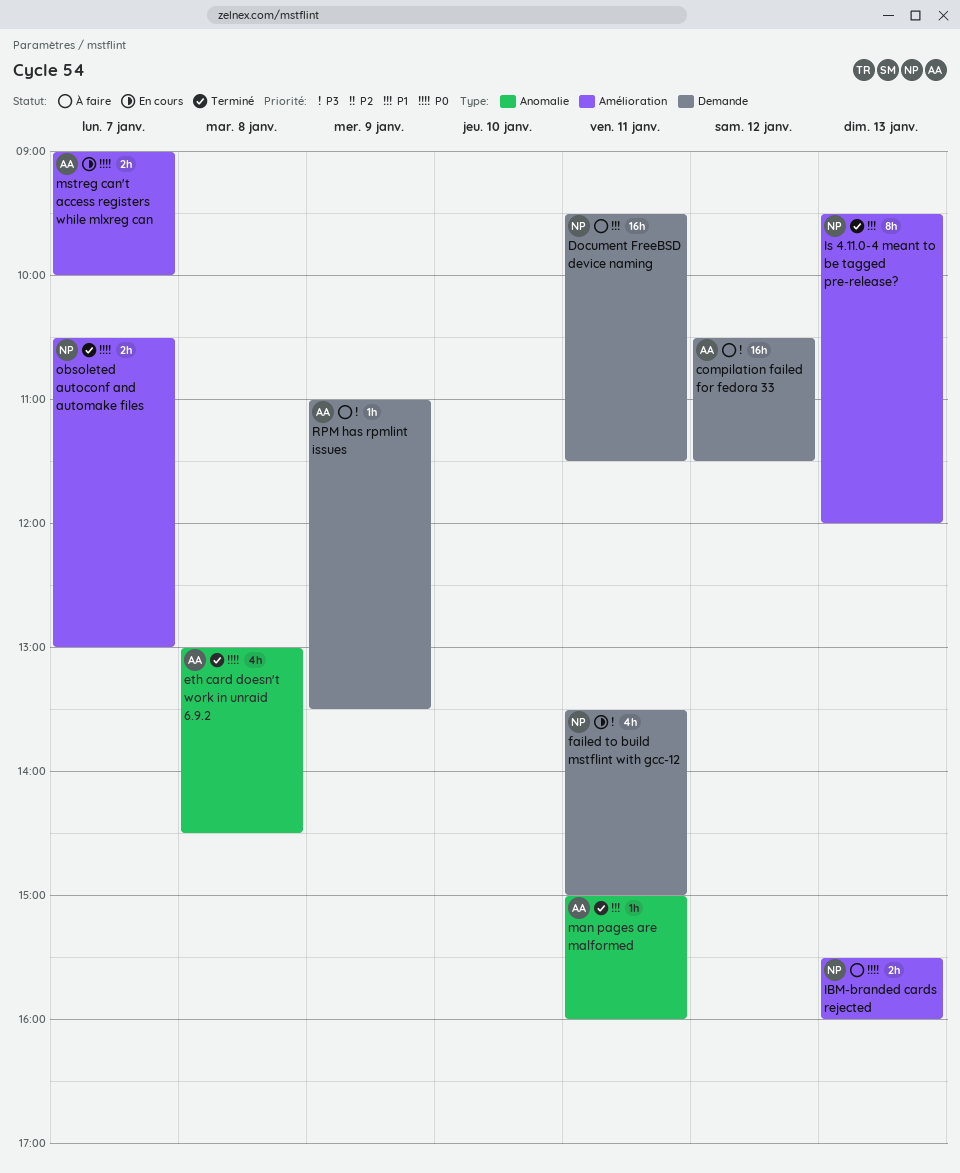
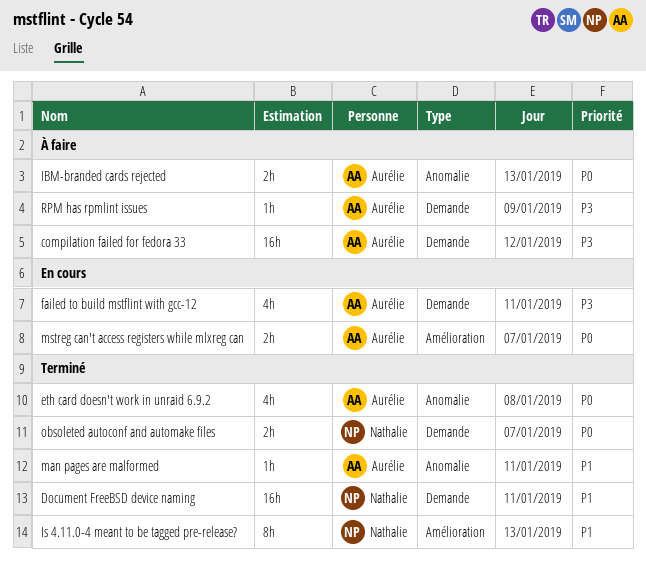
Document FreeBSD device naming, status: À faire -> Terminé
failed to build mstflint with gcc-12, owner: Nathalie -> Aurélie
IBM-branded cards rejected, owner: Nathalie -> Aurélie
IBM-branded cards rejected, label: Amélioration -> Anomalie
obsoleted autoconf and automake files, label: Amélioration -> Demande

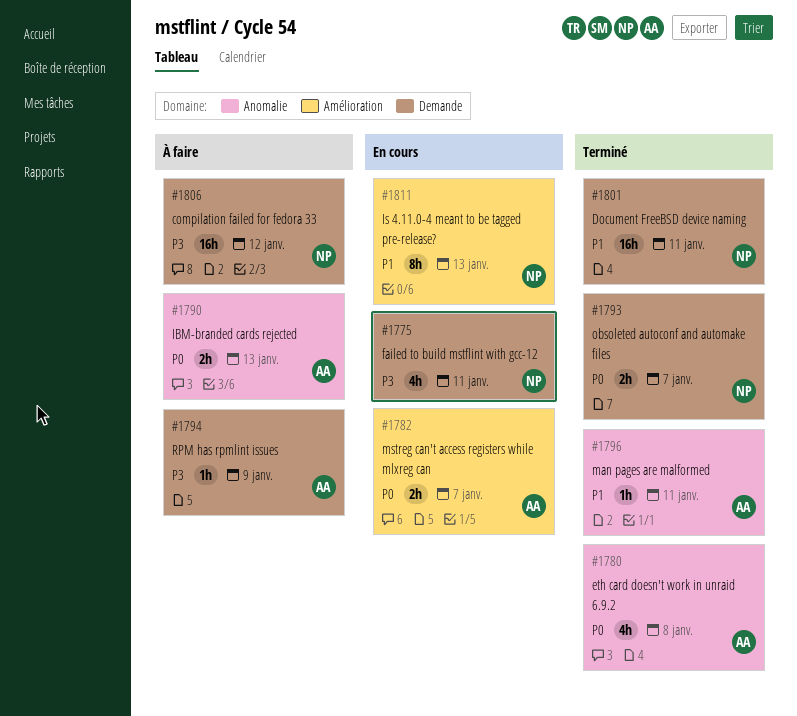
compilation failed for fedora 33, owner: Aurélie -> Nathalie
failed to build mstflint with gcc-12, owner: Aurélie -> Nathalie
Is 4.11.0-4 meant to be tagged pre-release?, status: Terminé -> En cours

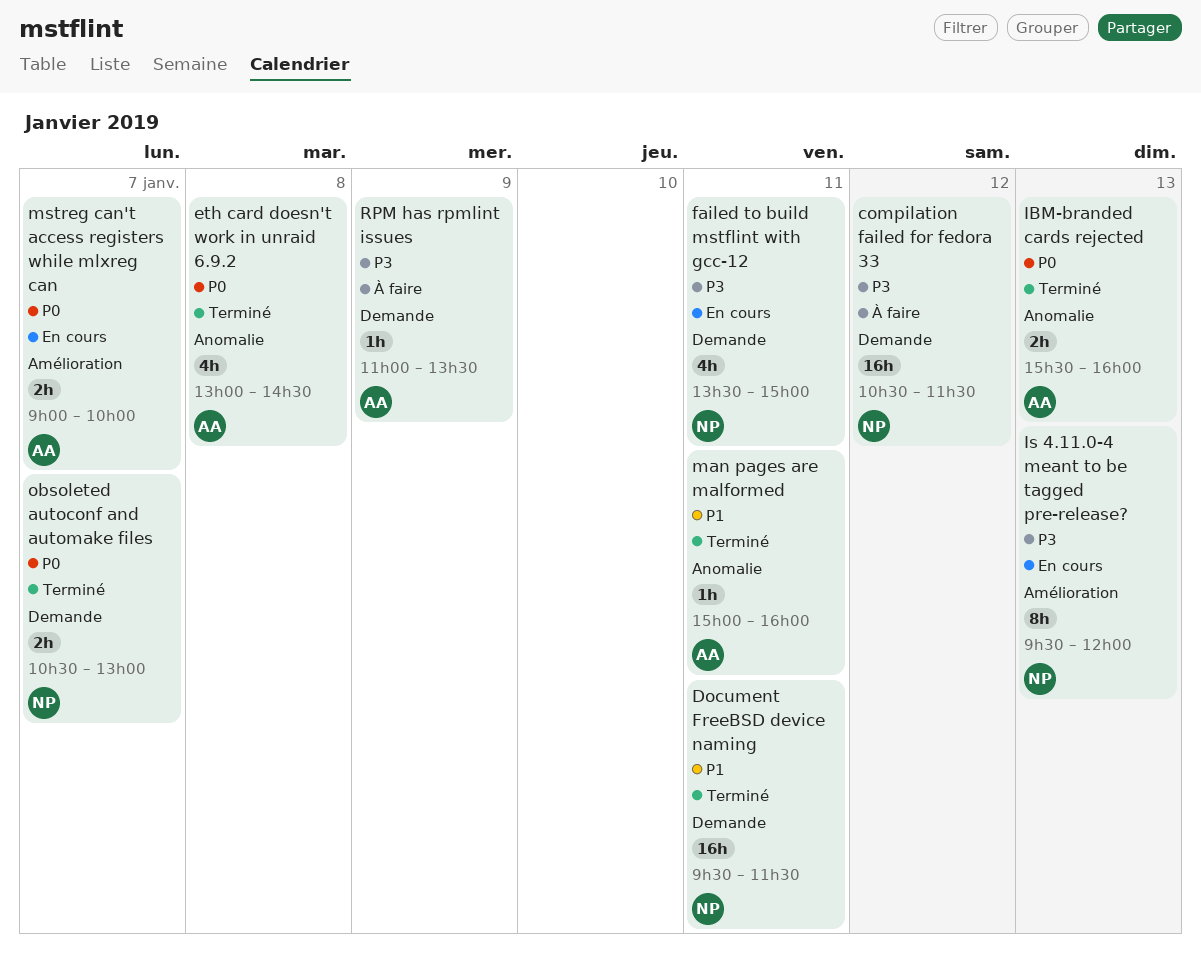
IBM-branded cards rejected, status: À faire -> Terminé
Is 4.11.0-4 meant to be tagged pre-release?, priority: P1 -> P3

